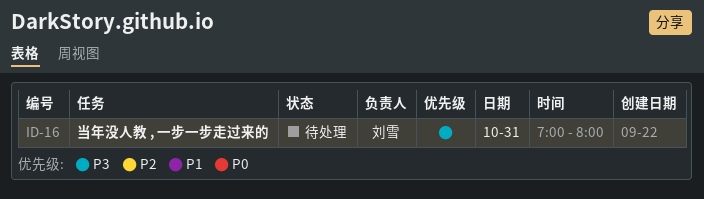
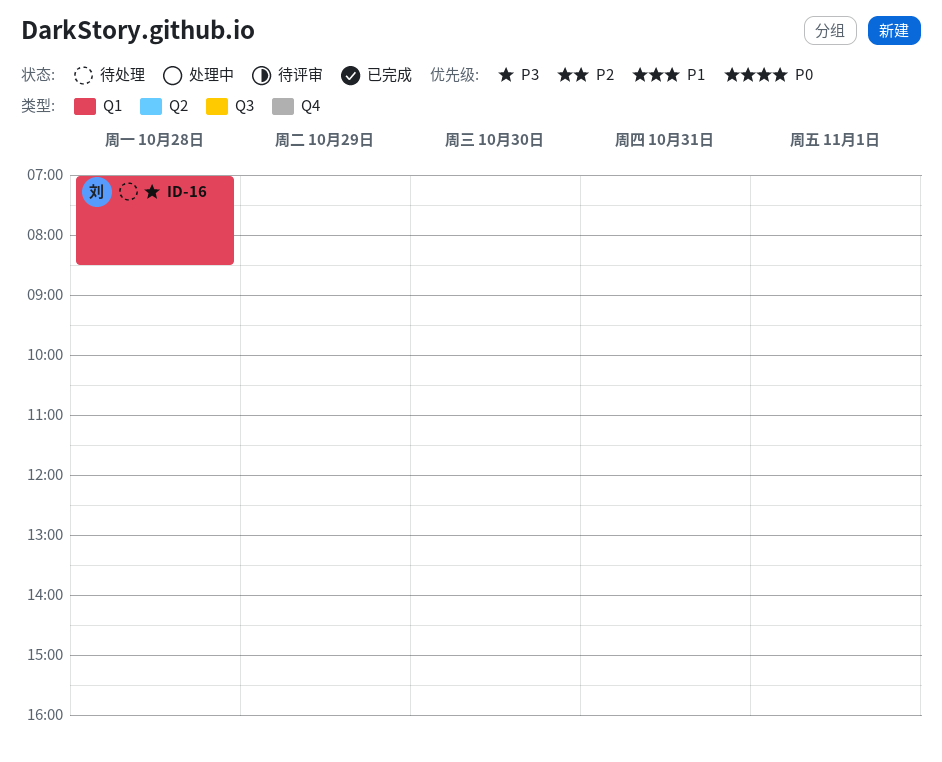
ID-16, day: Oct 31 -> Oct 28
ID-16, ends: 08:00 -> 08:30

